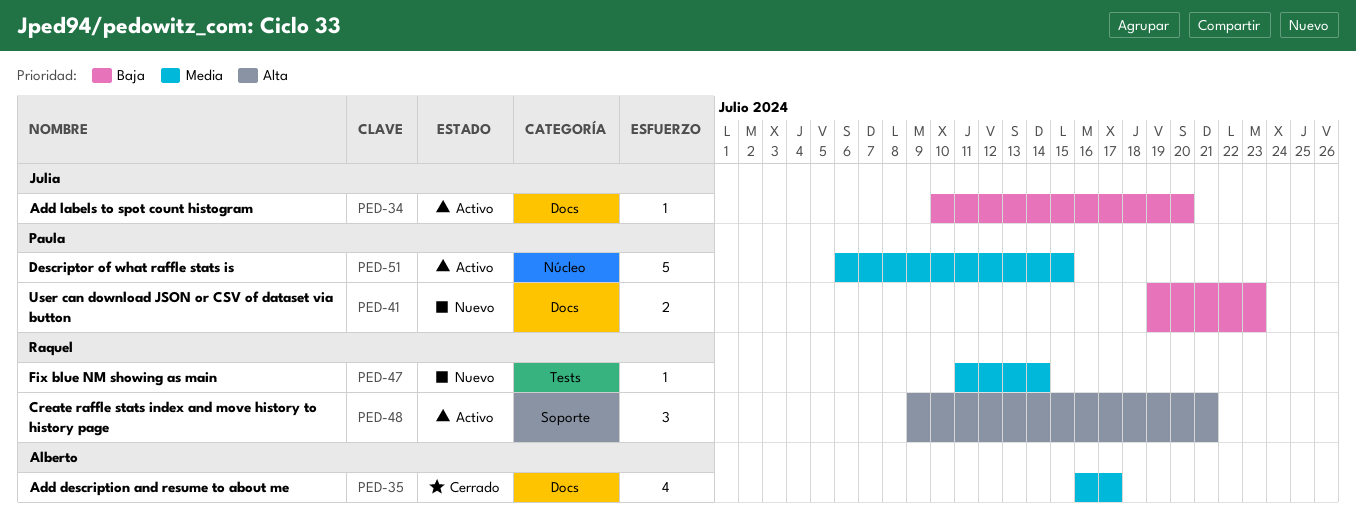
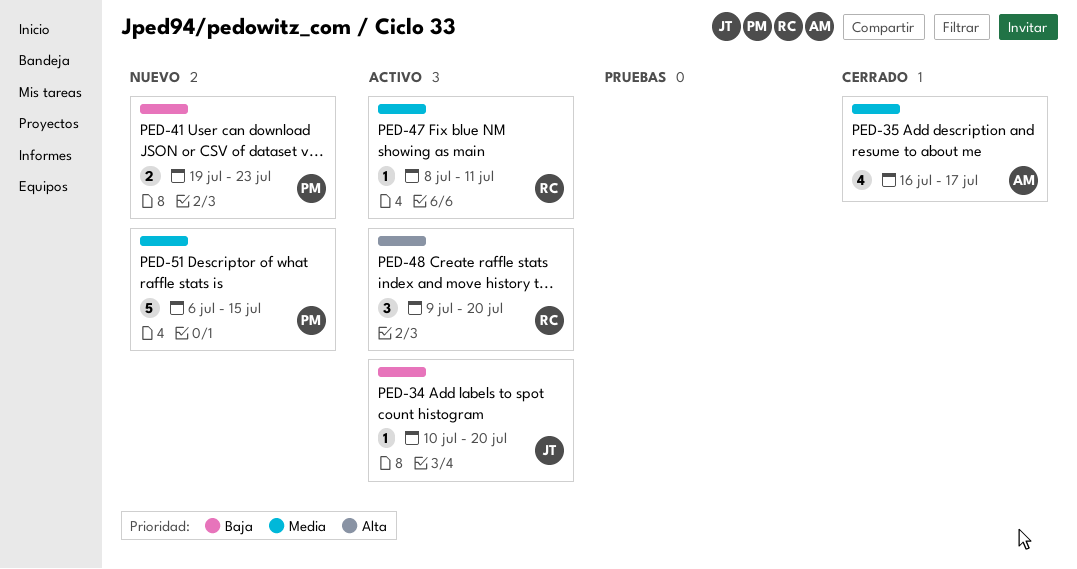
PED-47, status: Nuevo -> Activo
PED-47, start: Jul 11 -> Jul 8
PED-47, due: Jul 14 -> Jul 11
PED-48, due: Jul 21 -> Jul 20
PED-51, status: Activo -> Nuevo

